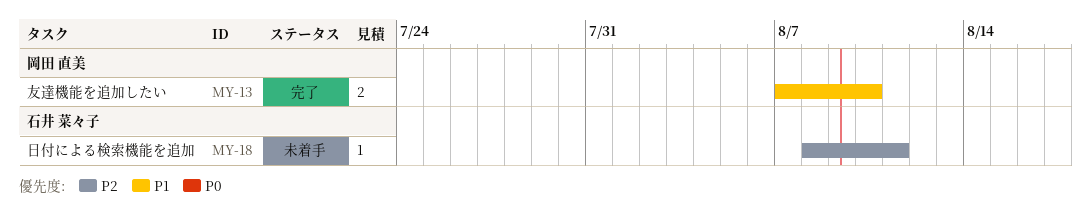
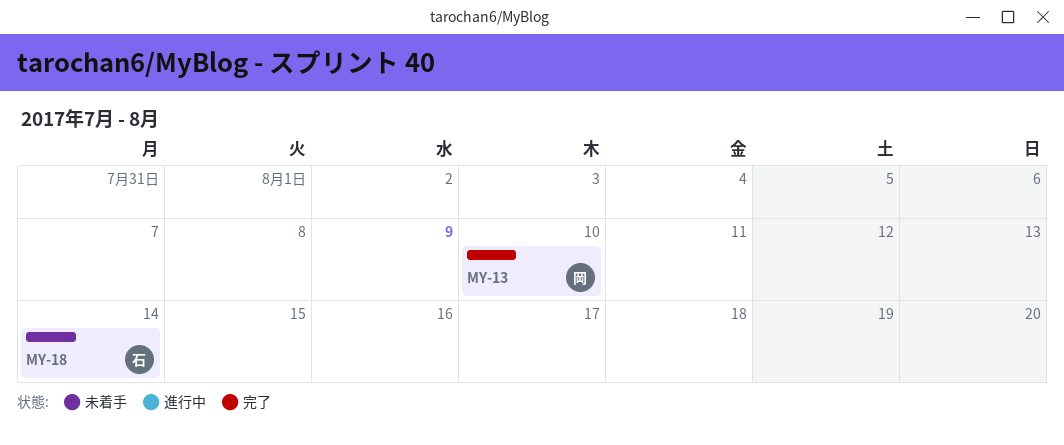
MY-18, due: Aug 11 -> Aug 14

